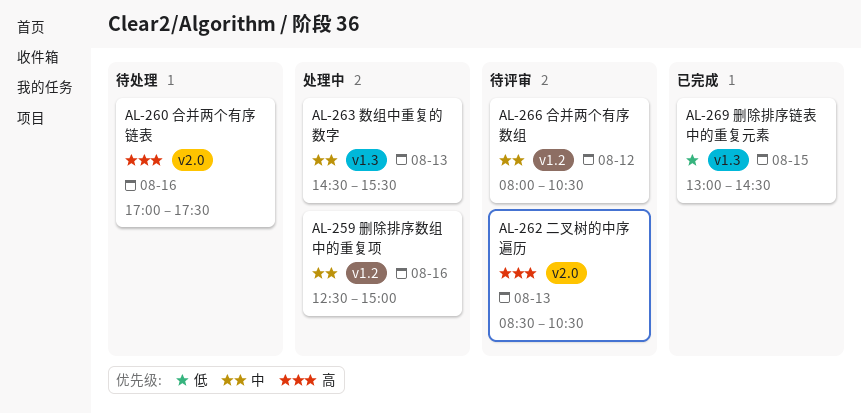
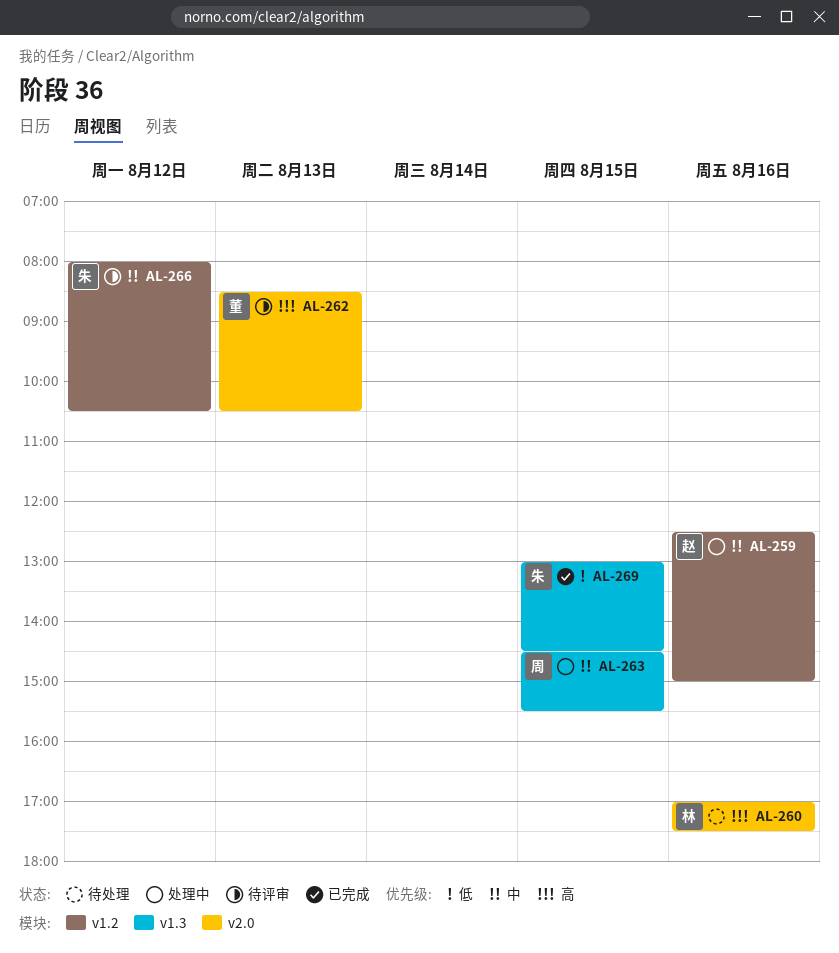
AL-263, day: Aug 13 -> Aug 15

